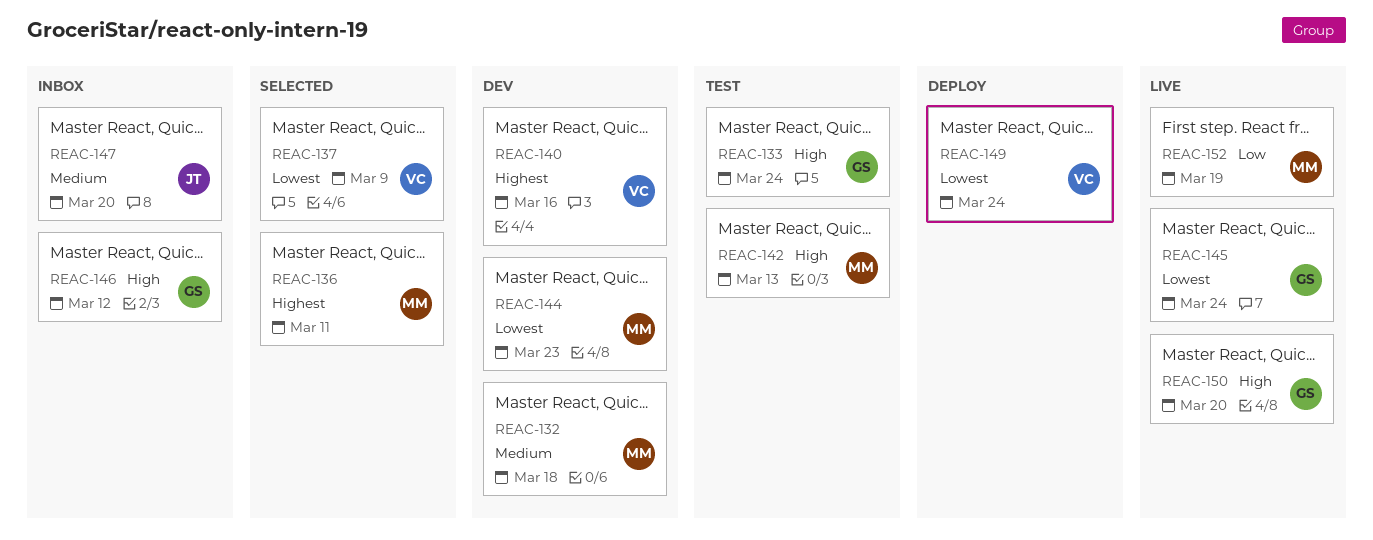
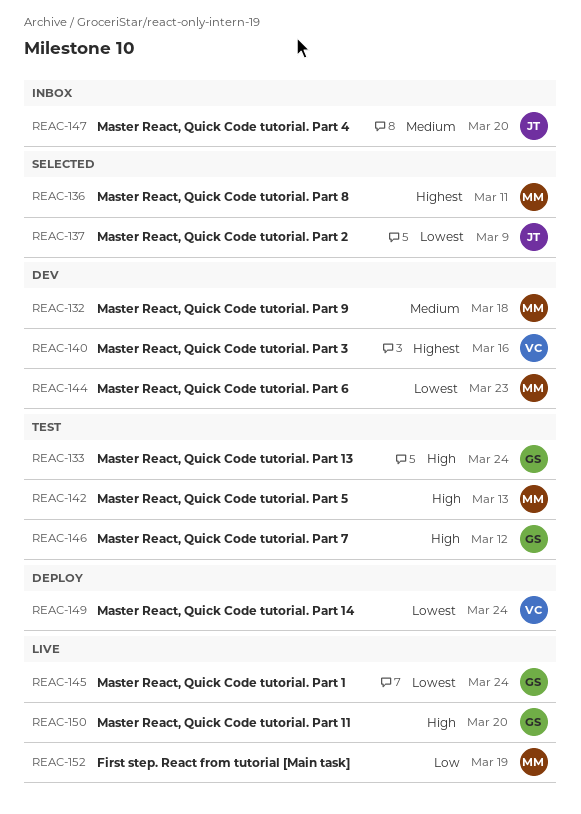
REAC-137, owner: VC -> JT
REAC-146, status: Inbox -> Test

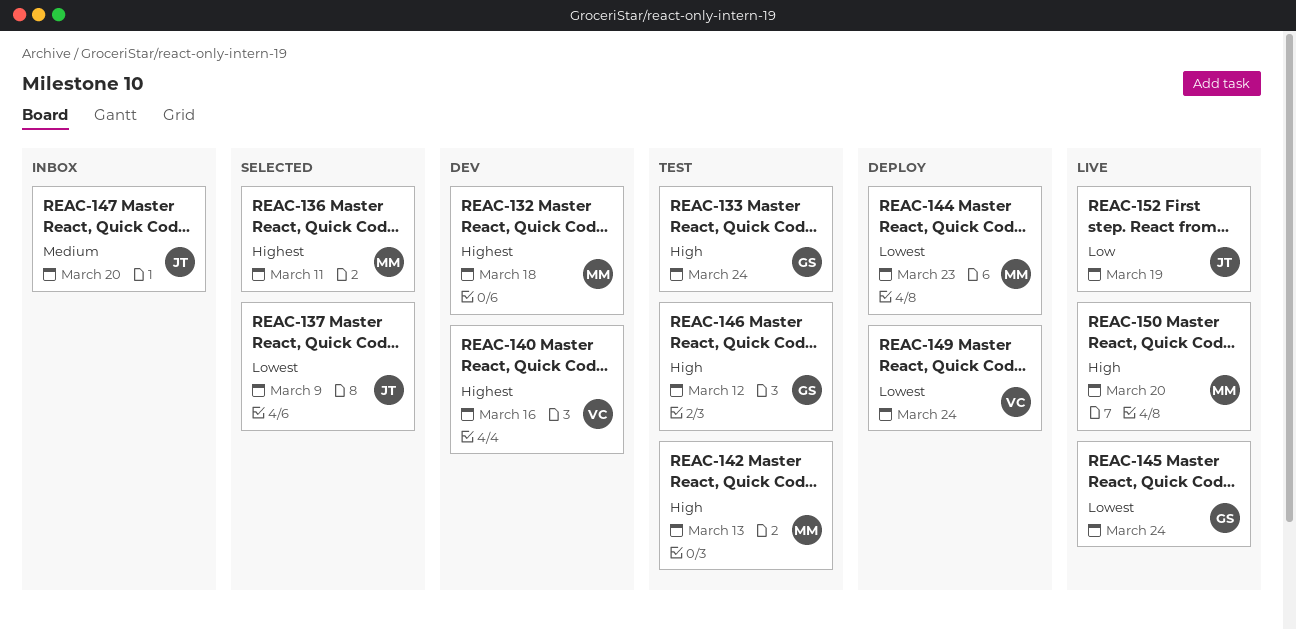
REAC-132, priority: Medium -> Highest
REAC-144, status: Dev -> Deploy
REAC-150, owner: GS -> MM
REAC-152, owner: MM -> JT

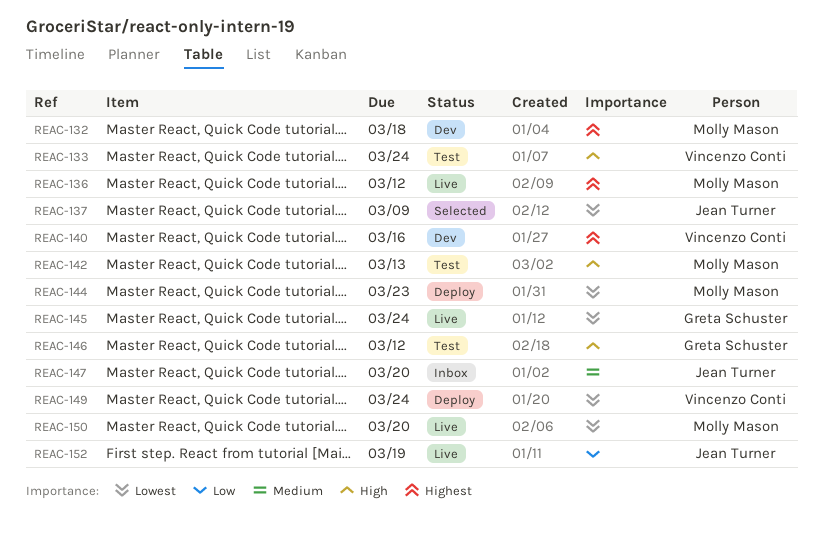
REAC-133, owner: Greta Schuster -> Vincenzo Conti
REAC-136, status: Selected -> Live
REAC-136, due: Mar 11 -> Mar 12
REAC-150, priority: High -> Lowest

